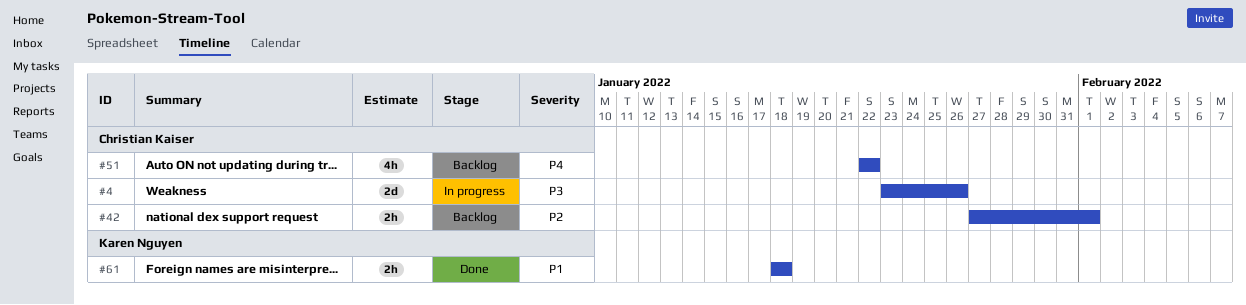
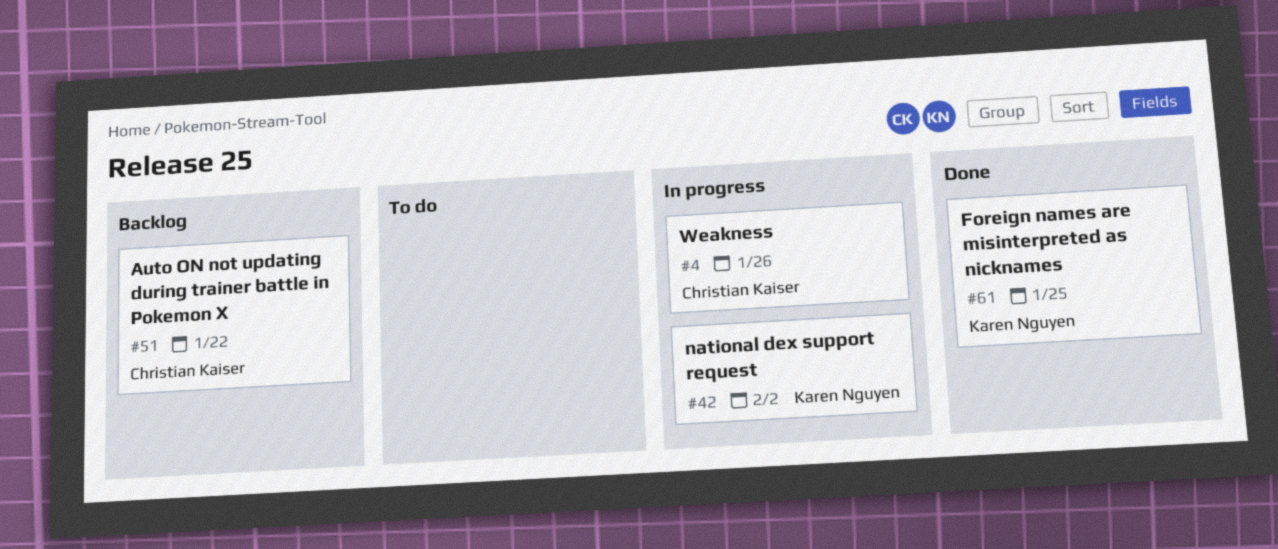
#42, status: Backlog -> In progress
#42, owner: Christian Kaiser -> Karen Nguyen
#42, due: Feb 1 -> Feb 2
#61, due: Jan 18 -> Jan 25

